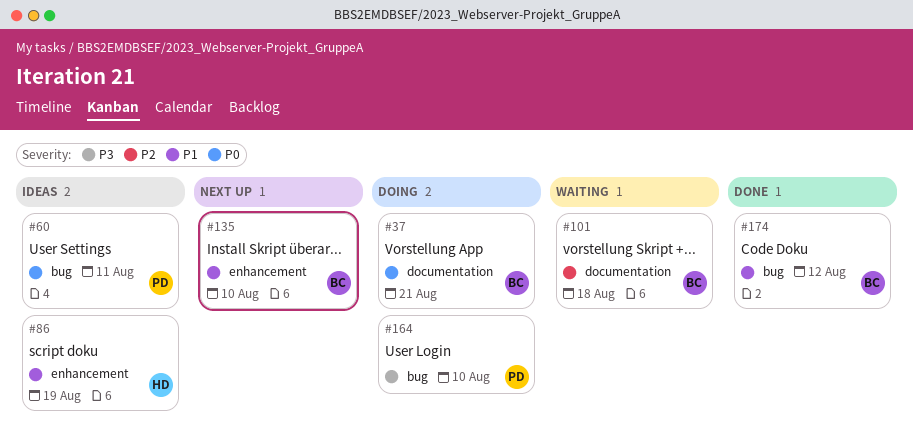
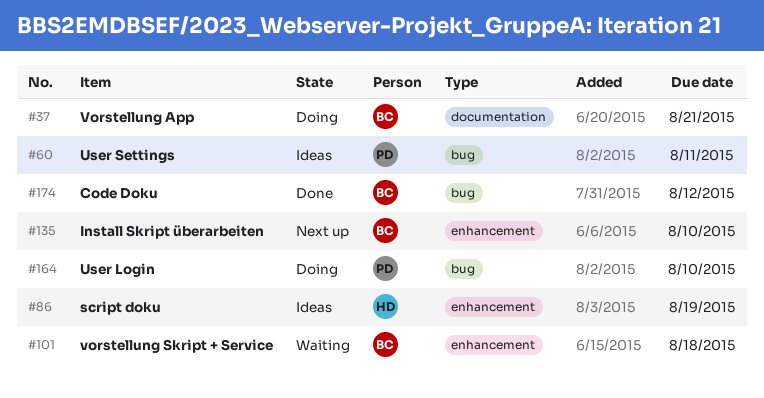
#101, label: documentation -> enhancement

